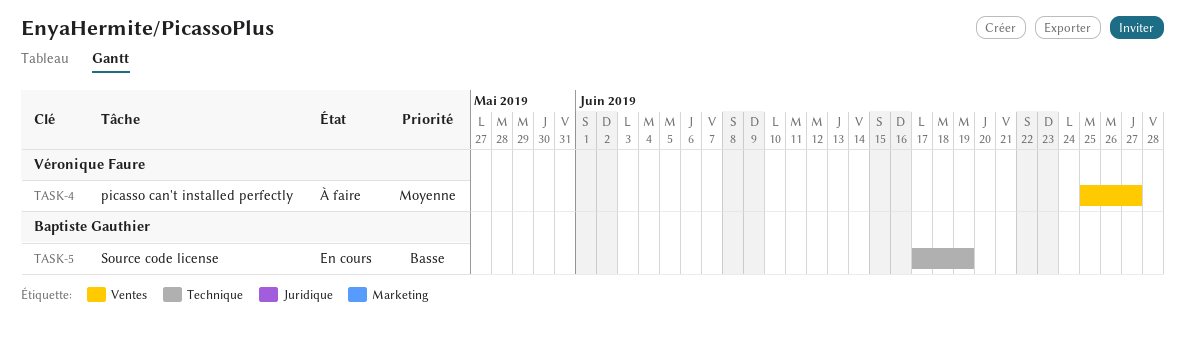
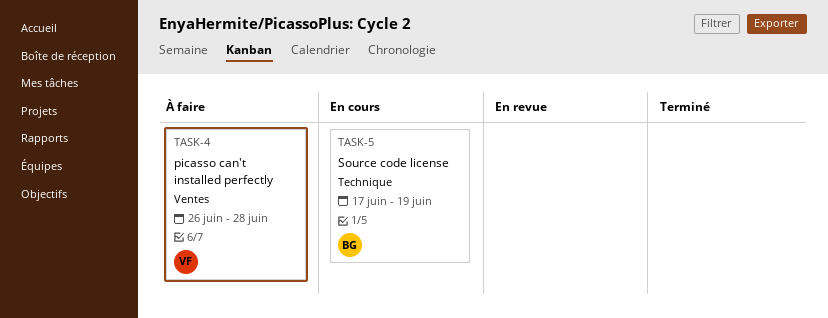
TASK-4, start: Jun 25 -> Jun 26
TASK-4, due: Jun 27 -> Jun 28

